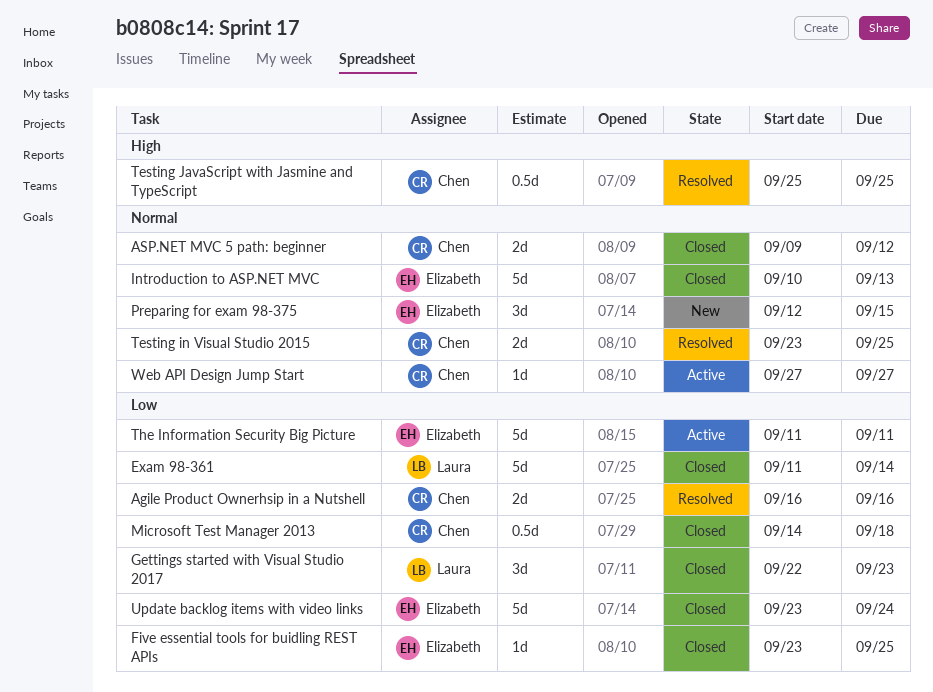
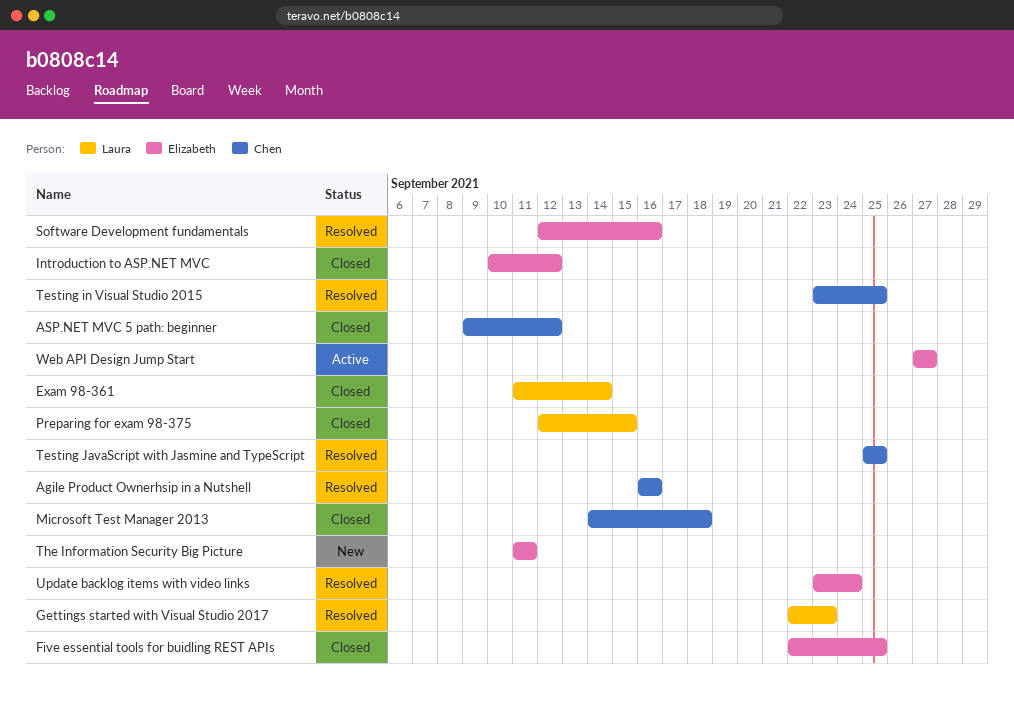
Five essential tools for buidling REST APIs, start: Sep 23 -> Sep 22
Gettings started with Visual Studio 2017, status: Closed -> Resolved
Introduction to ASP.NET MVC, due: Sep 13 -> Sep 12
Preparing for exam 98-375, status: New -> Closed
Preparing for exam 98-375, owner: Elizabeth -> Laura
Software Development fundamentals: none -> present
The Information Security Big Picture, status: Active -> New
Update backlog items with video links, status: Closed -> Resolved
Web API Design Jump Start, owner: Chen -> Elizabeth

